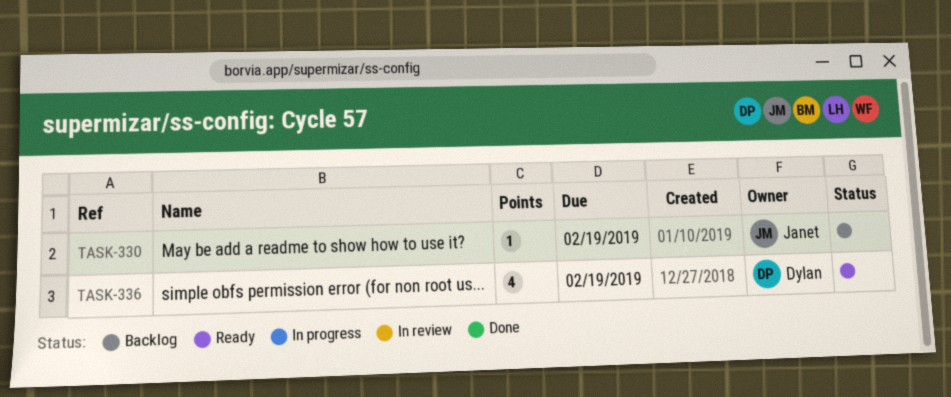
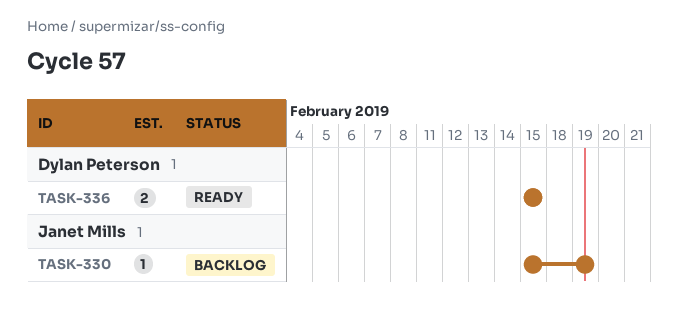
TASK-336, estimate: 4 -> 2
TASK-336, due: Feb 19 -> Feb 15

